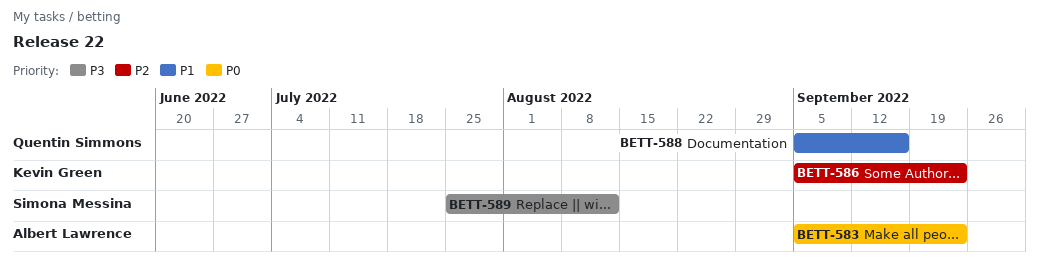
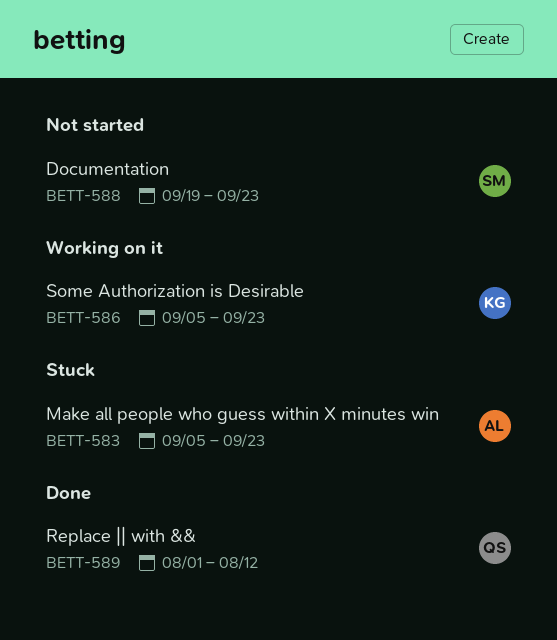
BETT-588, owner: Quentin Simmons -> Simona Messina
BETT-588, start: Sep 5 -> Sep 19
BETT-588, due: Sep 16 -> Sep 23
BETT-589, owner: Simona Messina -> Quentin Simmons
BETT-589, start: Jul 25 -> Aug 1

